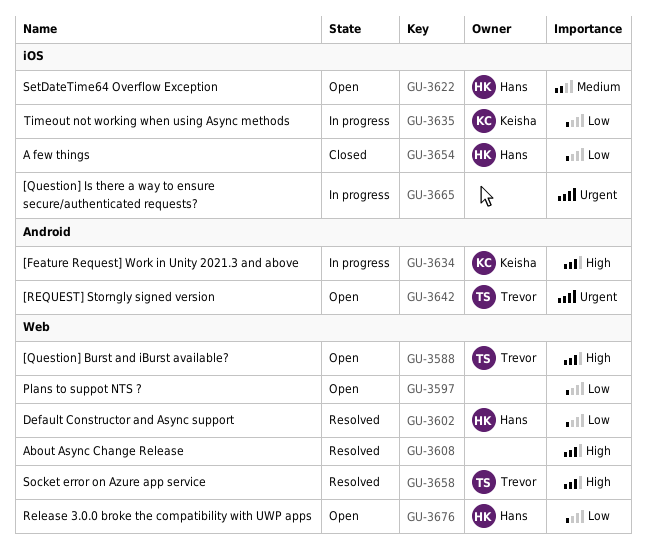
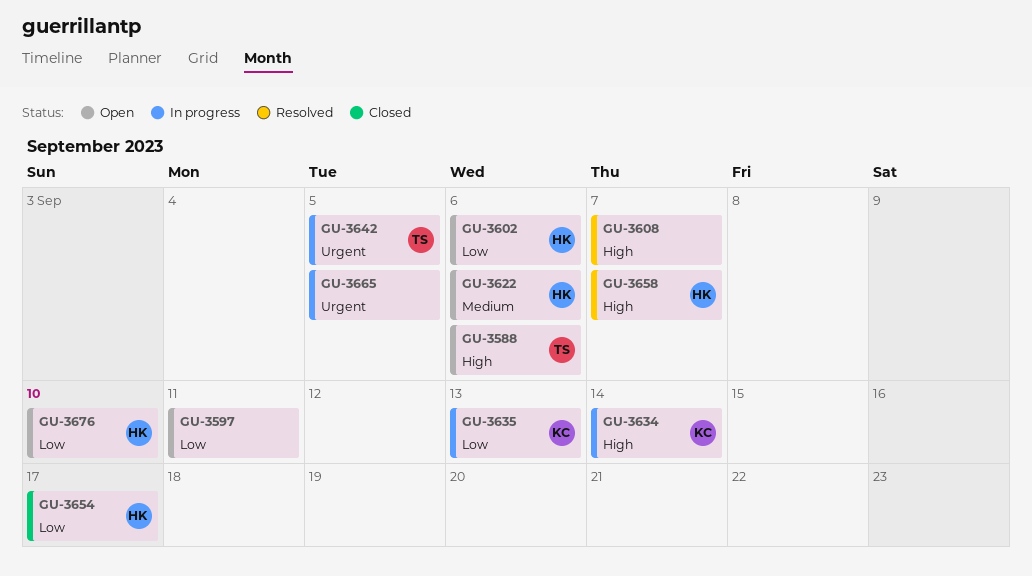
GU-3602, status: Resolved -> Open
GU-3642, status: Open -> In progress
GU-3658, owner: Trevor -> Hans

